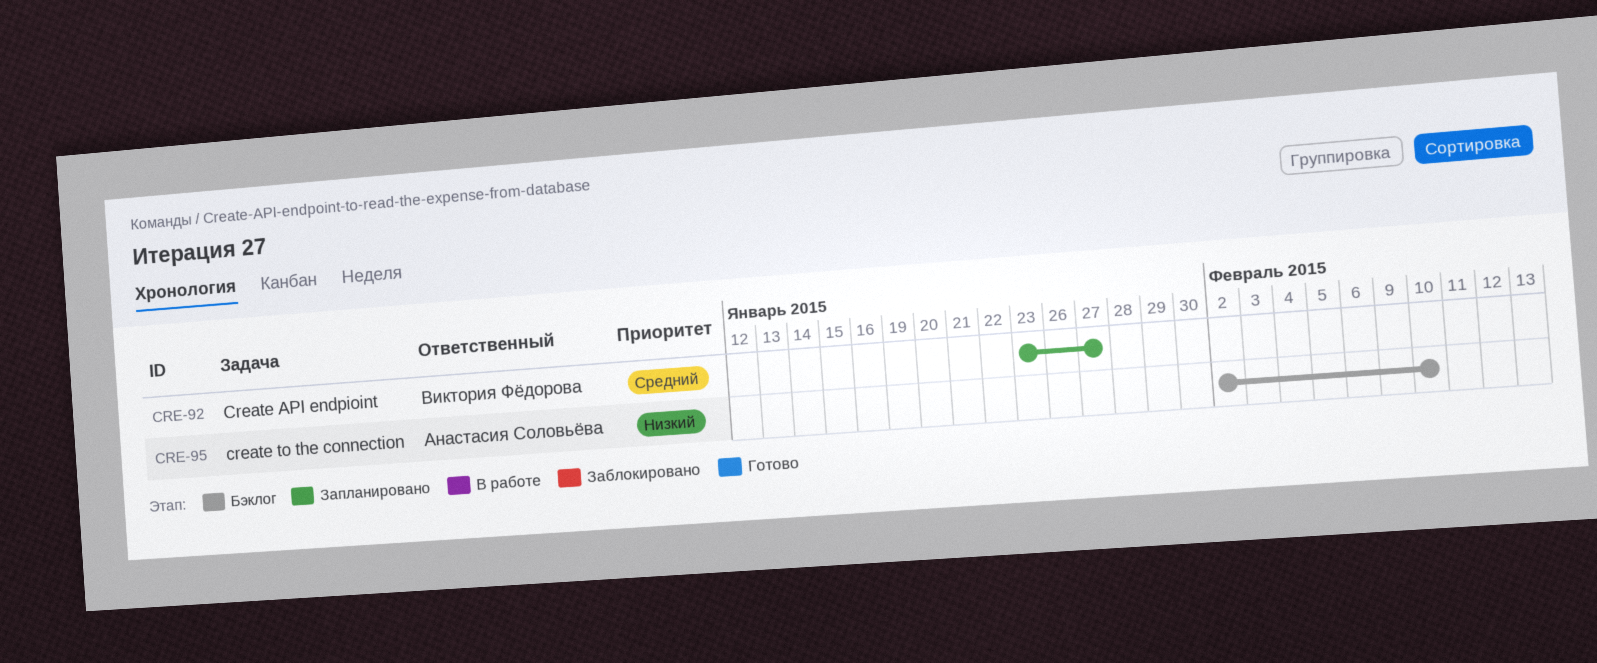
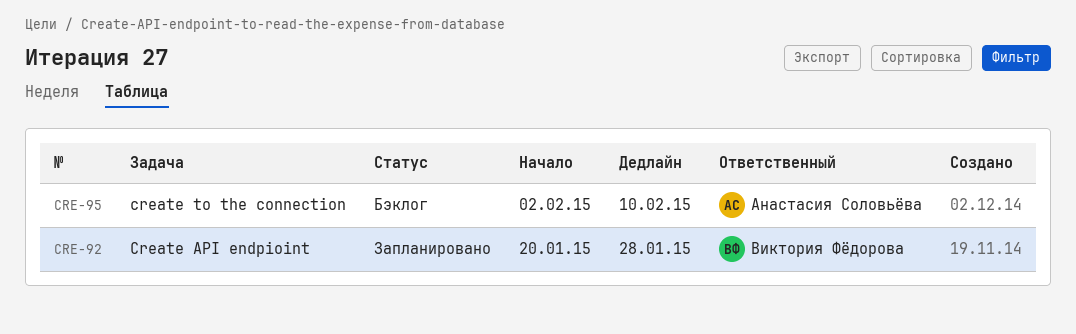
CRE-92, start: Jan 23 -> Jan 20
CRE-92, due: Jan 27 -> Jan 28

